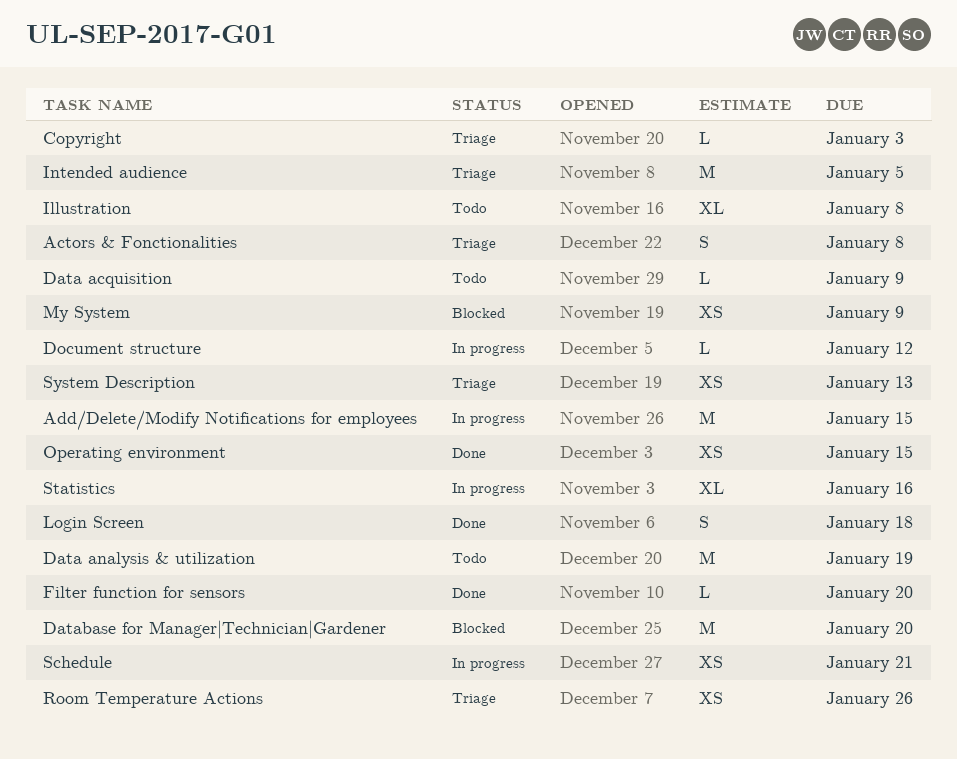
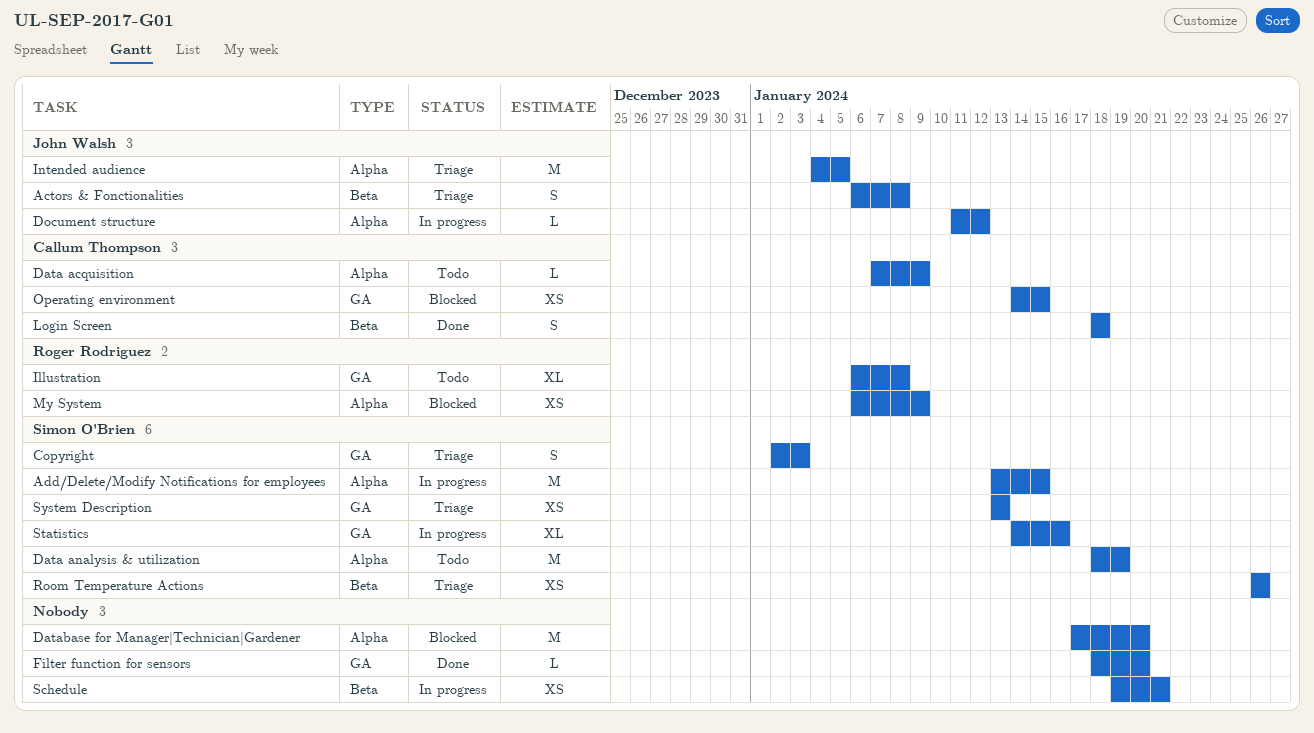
Copyright, estimate: L -> S
Operating environment, status: Done -> Blocked

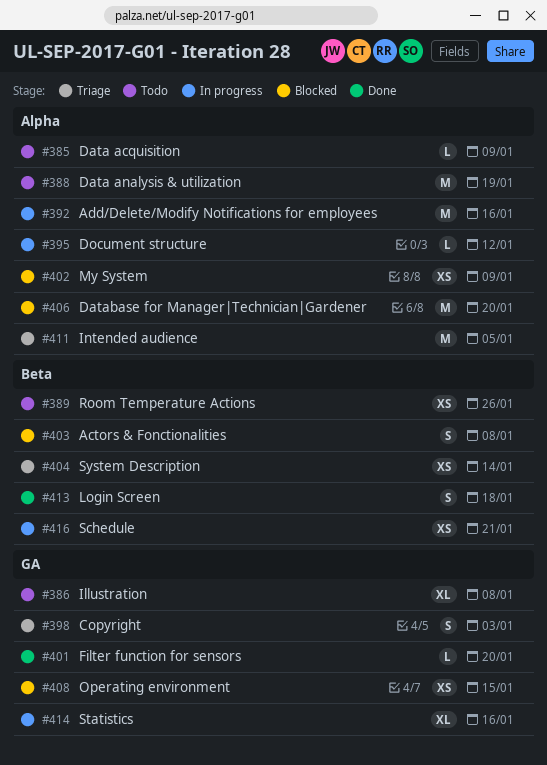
Actors & Fonctionalities, status: Triage -> Blocked
Add/Delete/Modify Notifications for employees, due: Jan 15 -> Jan 16
Room Temperature Actions, status: Triage -> Todo
System Description, label: GA -> Beta
System Description, due: Jan 13 -> Jan 14

